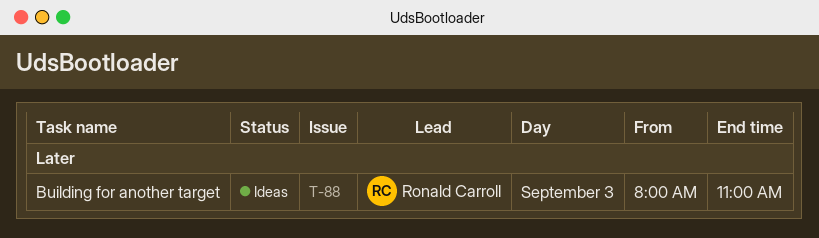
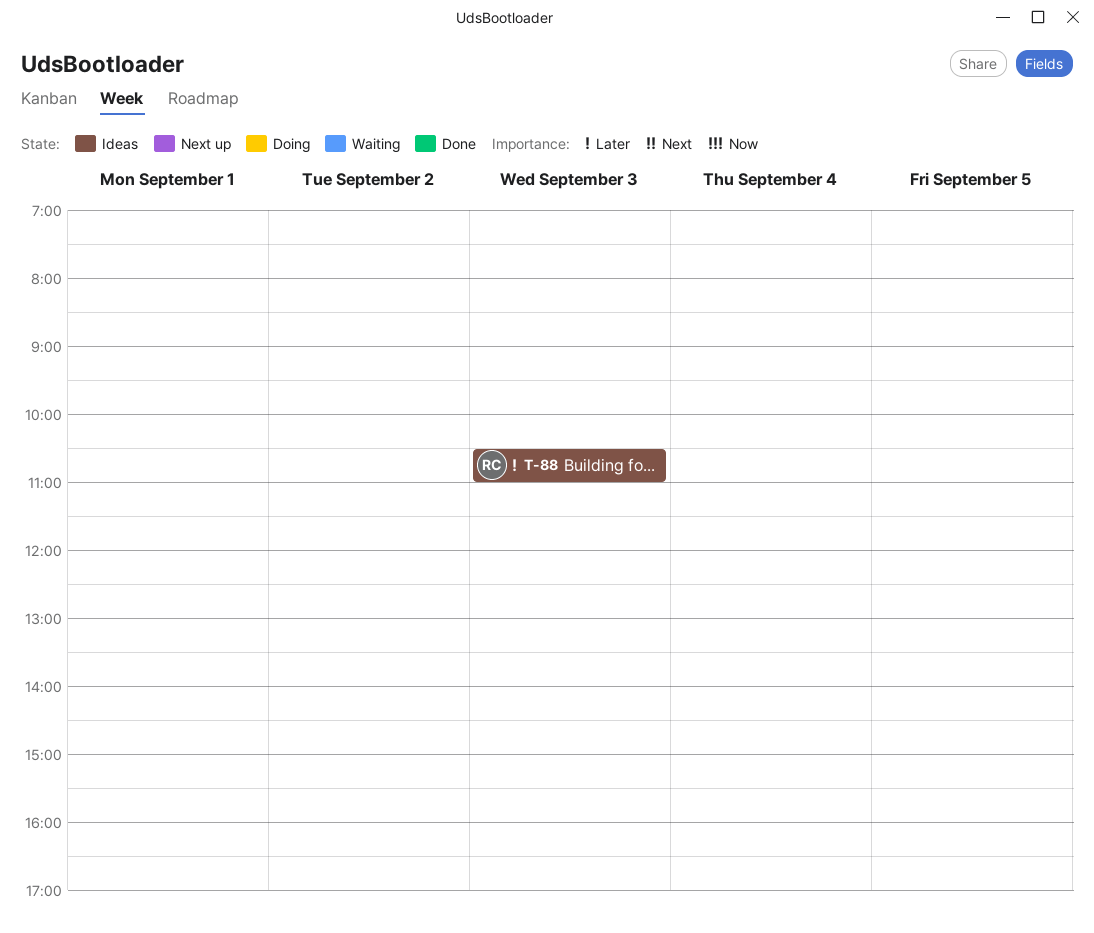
T-88, begins: 08:00 -> 10:30

